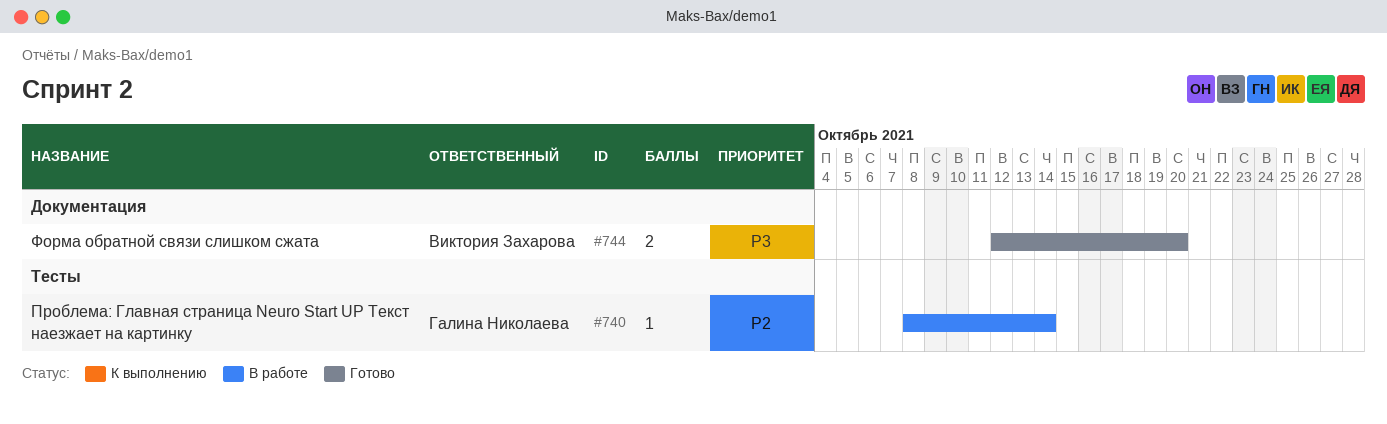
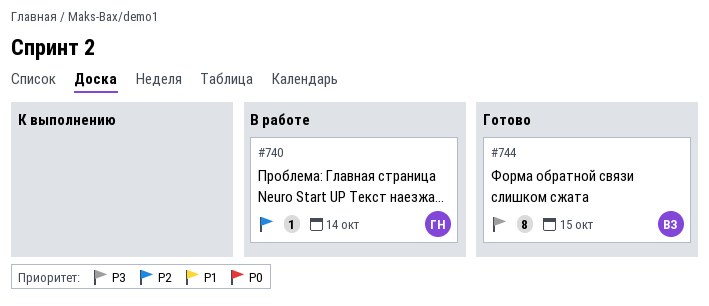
#744, estimate: 2 -> 8
#744, due: Oct 20 -> Oct 15

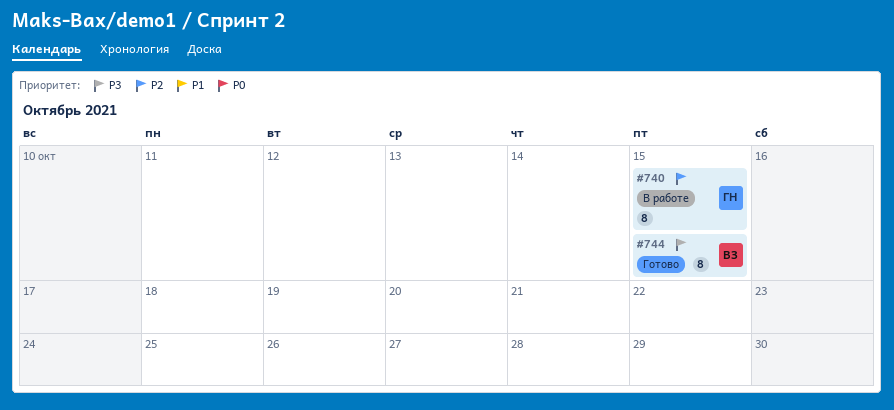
#740, estimate: 1 -> 8
#740, due: Oct 14 -> Oct 15

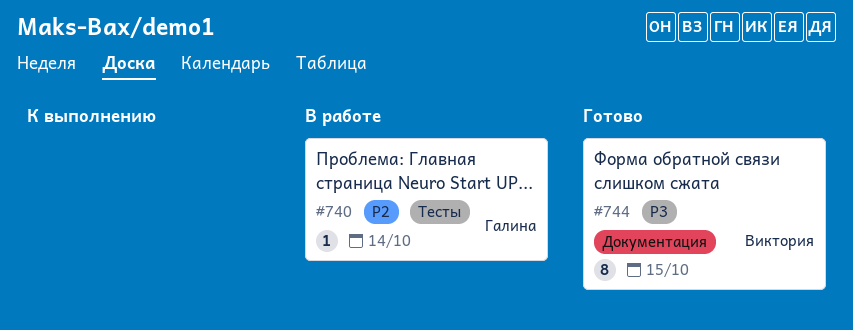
#740, estimate: 8 -> 1
#740, due: Oct 15 -> Oct 14

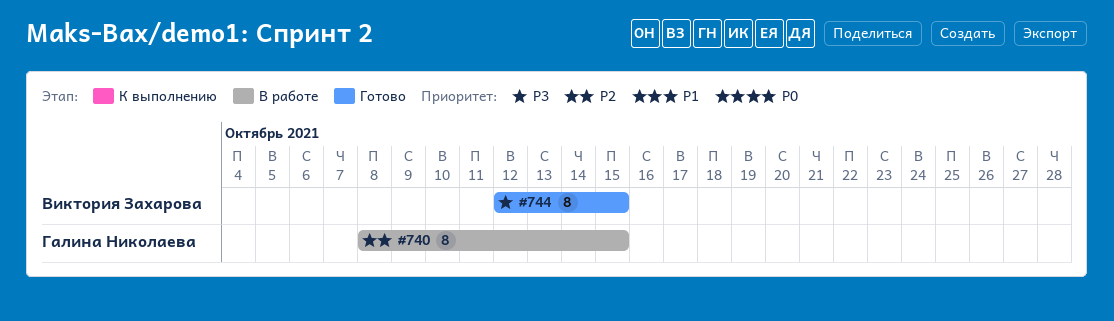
#740, estimate: 1 -> 8
#740, due: Oct 14 -> Oct 15

